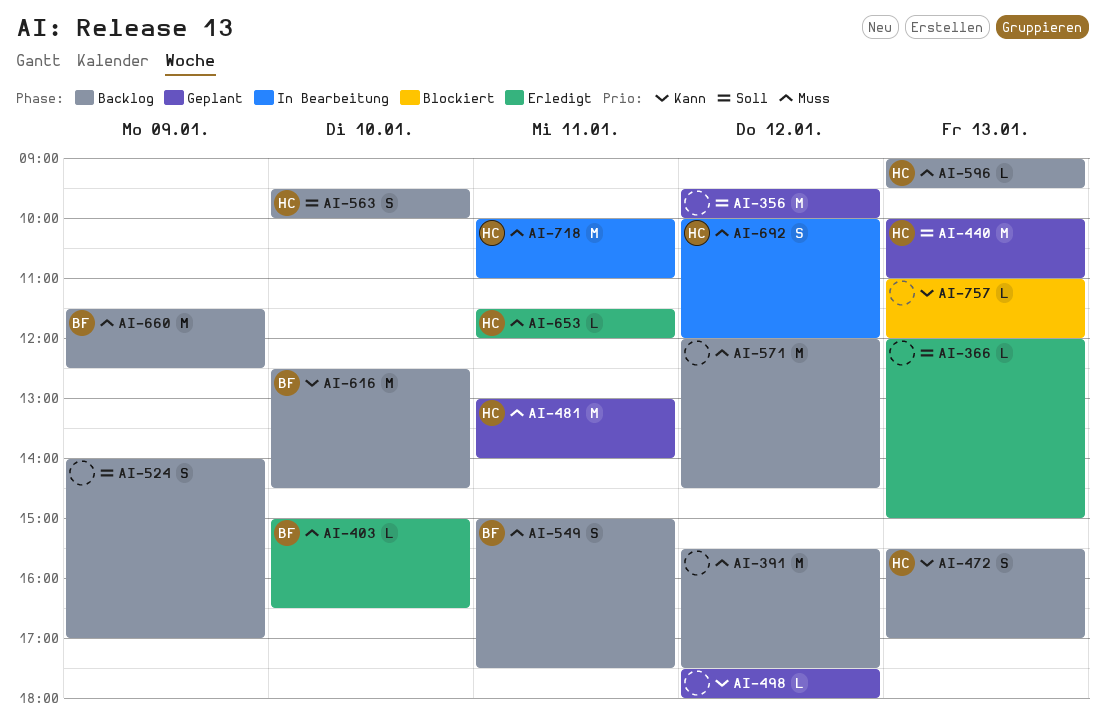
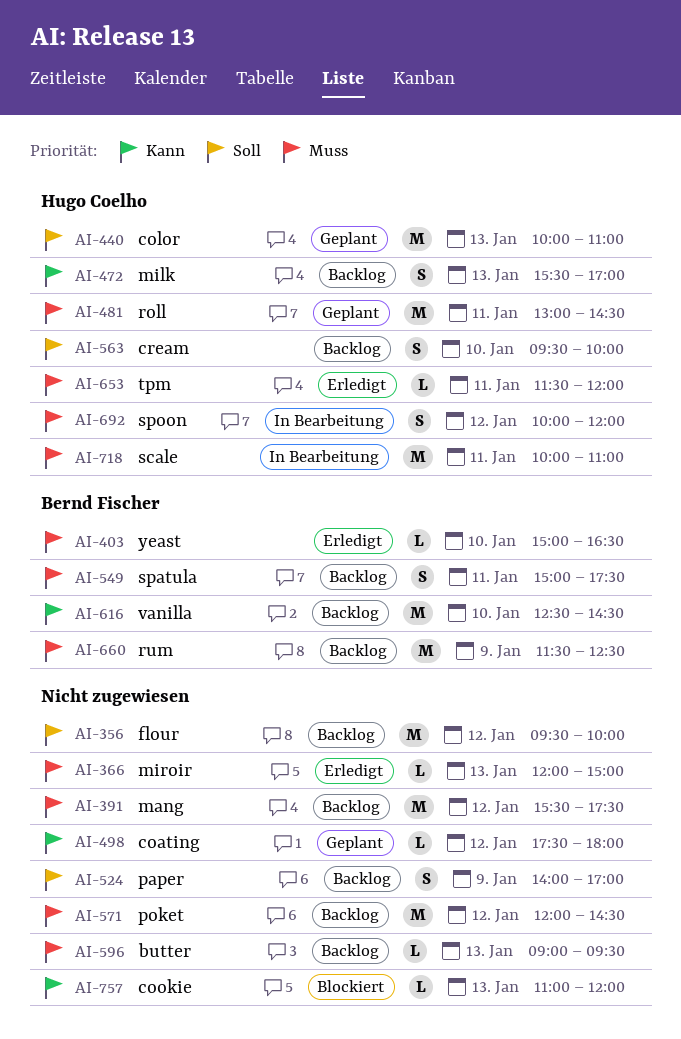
AI-356, status: Geplant -> Backlog
AI-366, priority: Soll -> Muss
AI-481, ends: 14:00 -> 14:30
AI-596, owner: Hugo Coelho -> none

